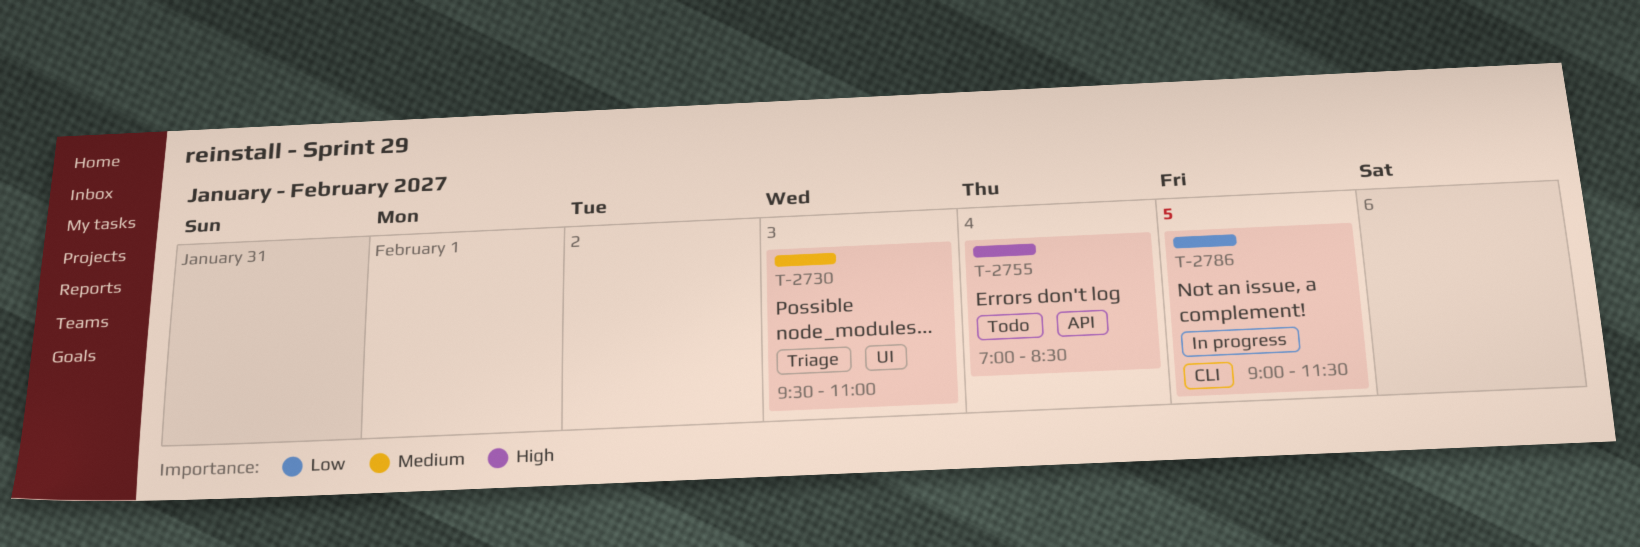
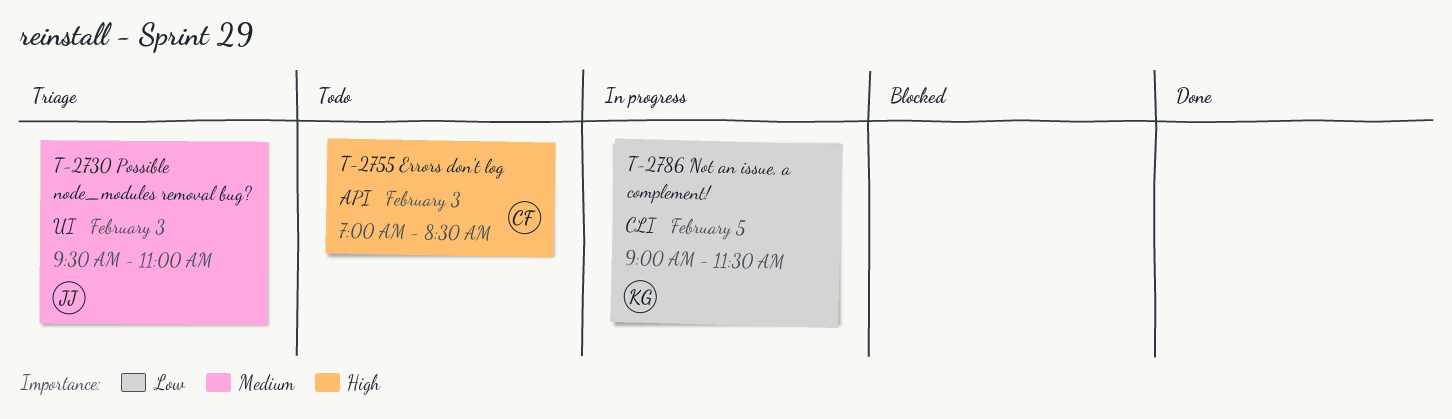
T-2755, day: Feb 4 -> Feb 3

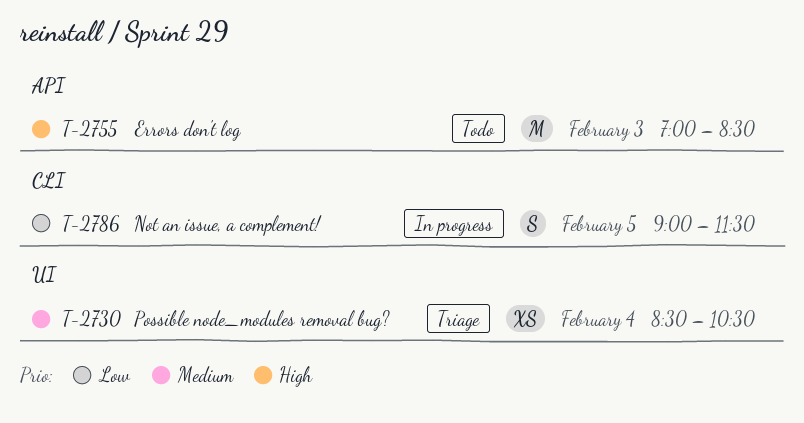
T-2730, day: Feb 3 -> Feb 4
T-2730, begins: 09:30 -> 08:30
T-2730, ends: 11:00 -> 10:30

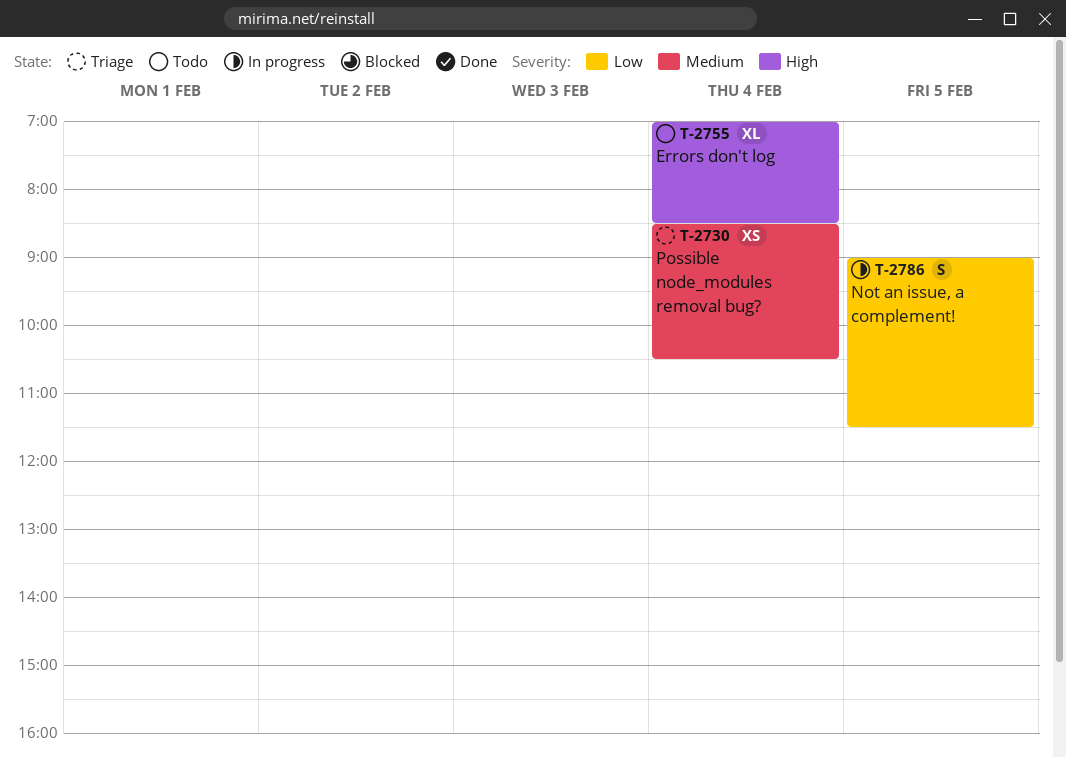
T-2755, estimate: M -> XL
T-2755, day: Feb 3 -> Feb 4

